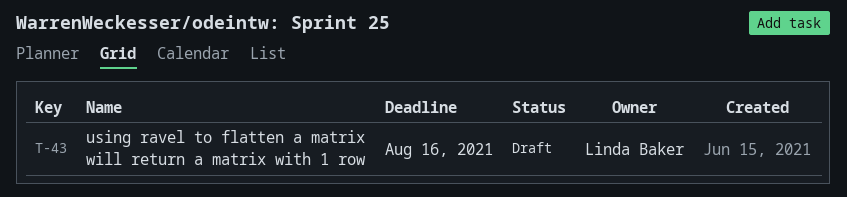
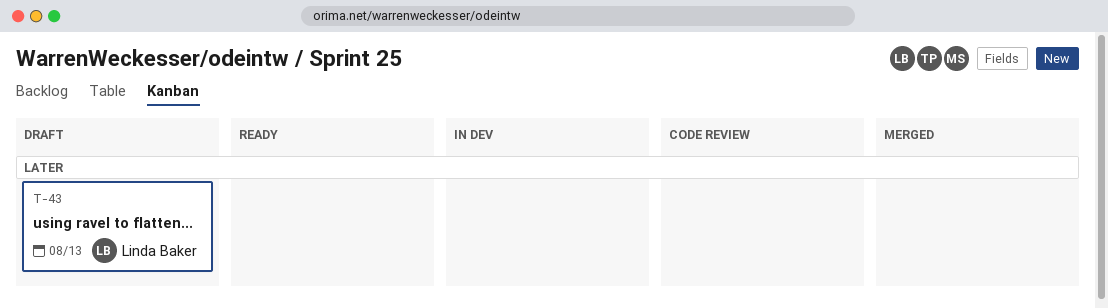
T-43, due: Aug 16 -> Aug 13

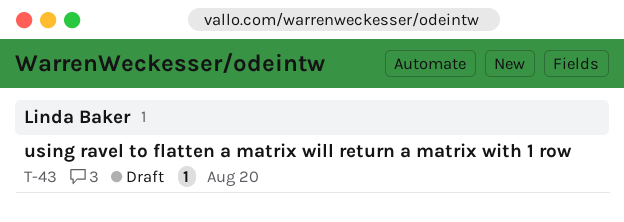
T-43, due: Aug 13 -> Aug 20

